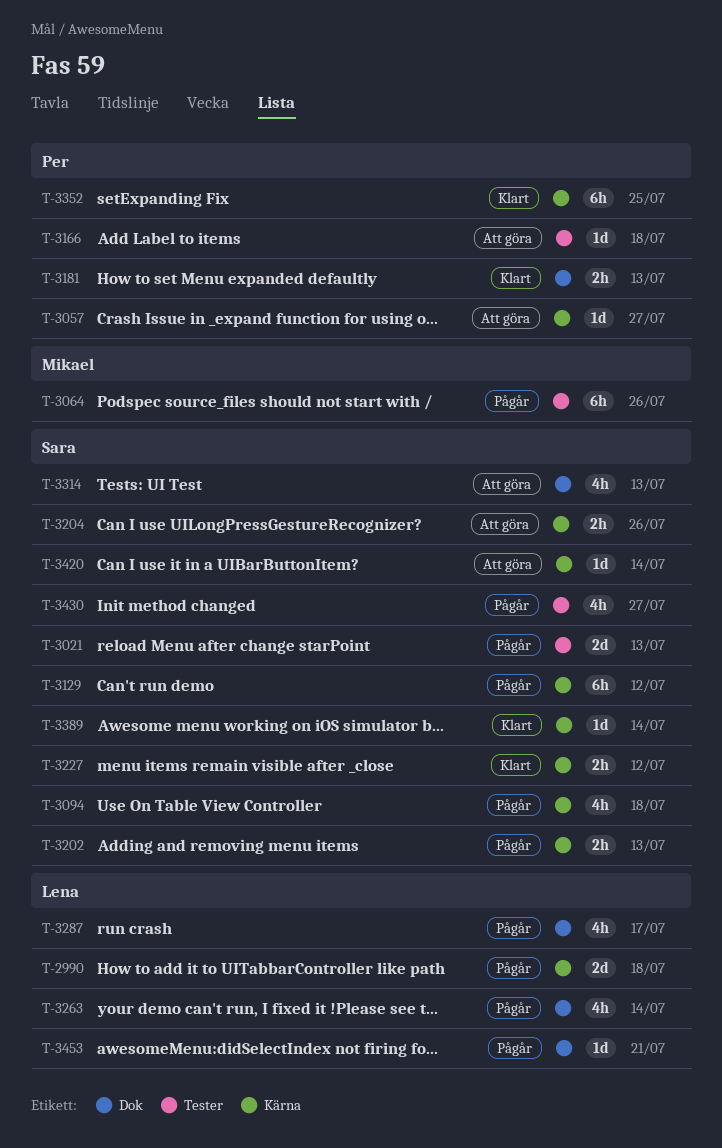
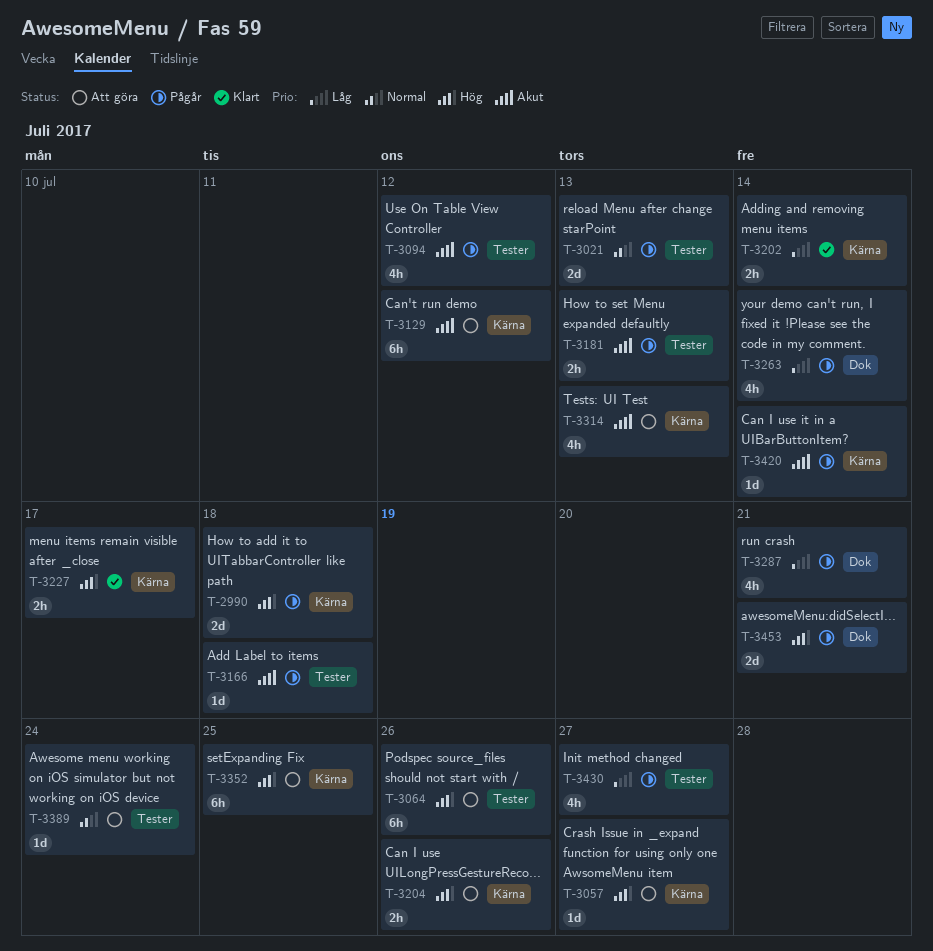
T-3064, status: Pågår -> Att göra
T-3094, label: Kärna -> Tester
T-3094, due: Jul 18 -> Jul 12
T-3129, status: Pågår -> Att göra
T-3166, status: Att göra -> Pågår
T-3181, status: Klart -> Pågår
T-3181, label: Dok -> Tester
T-3202, status: Pågår -> Klart
T-3202, due: Jul 13 -> Jul 14
T-3227, due: Jul 12 -> Jul 17
T-3287, due: Jul 17 -> Jul 21
T-3314, label: Dok -> Kärna
T-3352, status: Klart -> Att göra
T-3389, status: Klart -> Att göra
T-3389, label: Kärna -> Tester
T-3389, due: Jul 14 -> Jul 24
T-3420, status: Att göra -> Pågår
T-3453, estimate: 1d -> 2d

